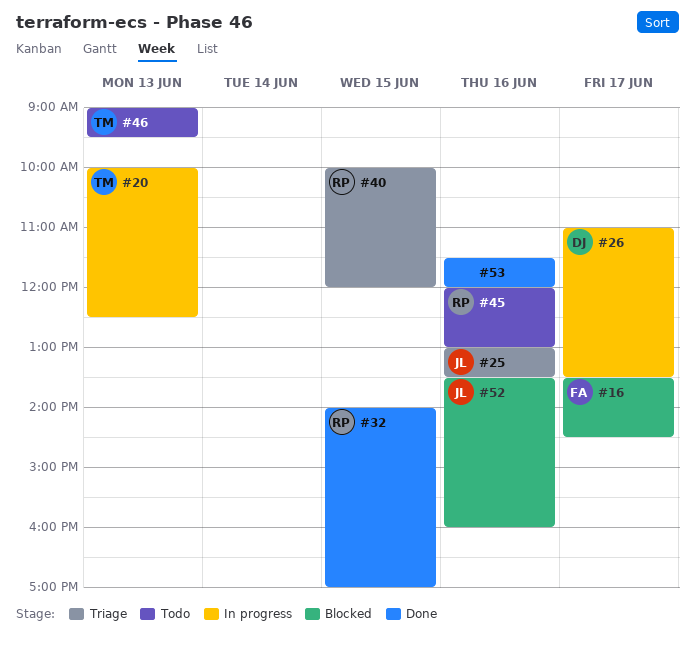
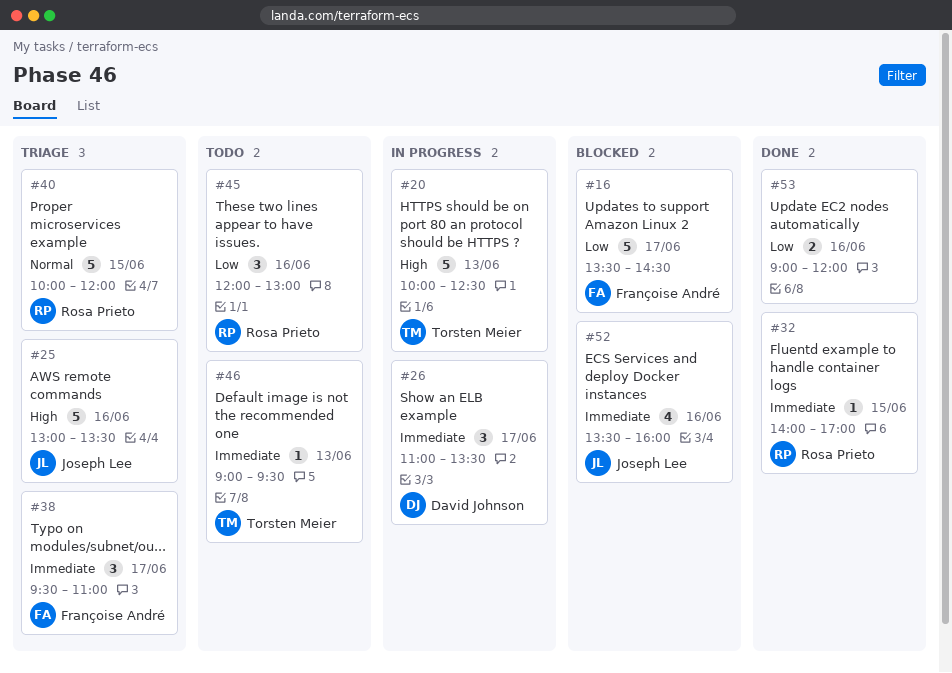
#38: none -> present
#53, begins: 11:30 -> 09:00

